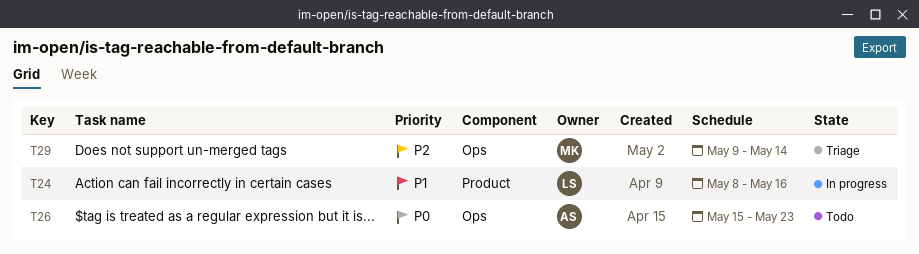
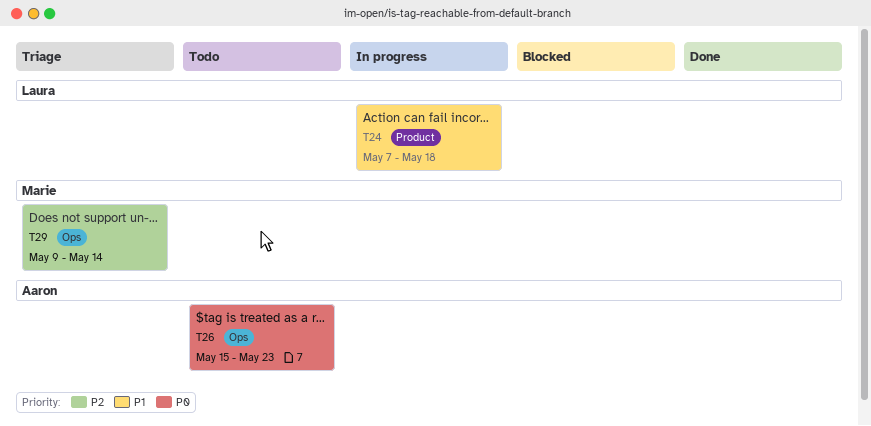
T24, start: May 8 -> May 7
T24, due: May 16 -> May 18

